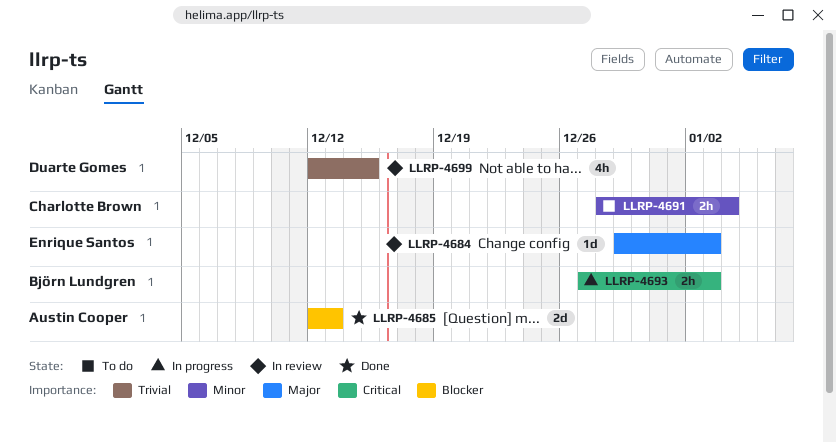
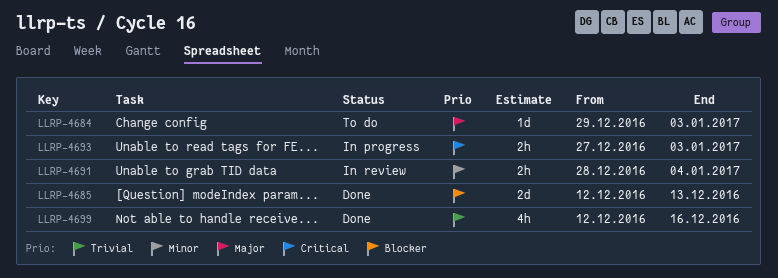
LLRP-4684, status: In review -> To do
LLRP-4691, status: To do -> In review
LLRP-4699, status: In review -> Done
LLRP-4699, due: Dec 15 -> Dec 16

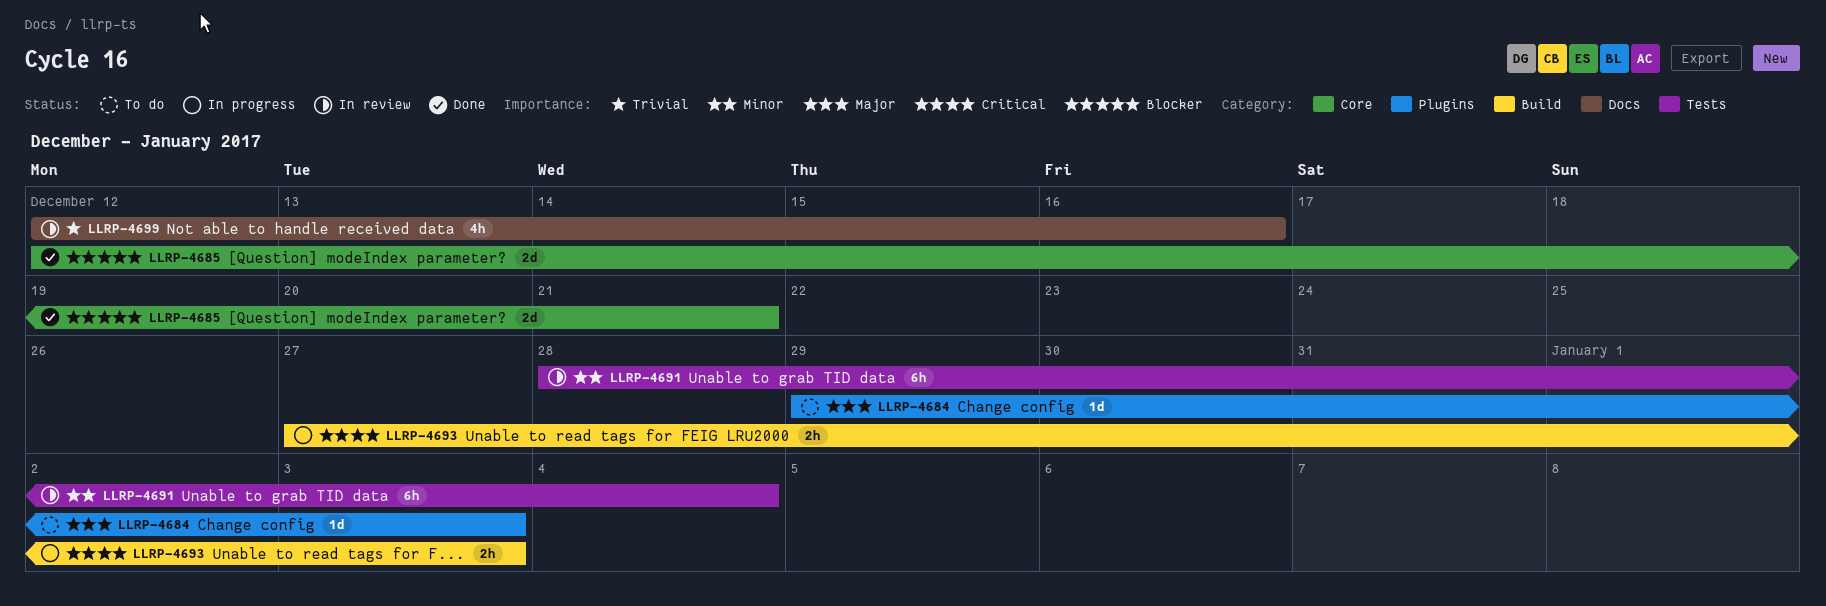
LLRP-4685, due: Dec 13 -> Dec 21
LLRP-4691, estimate: 2h -> 6h
LLRP-4699, status: Done -> In review

